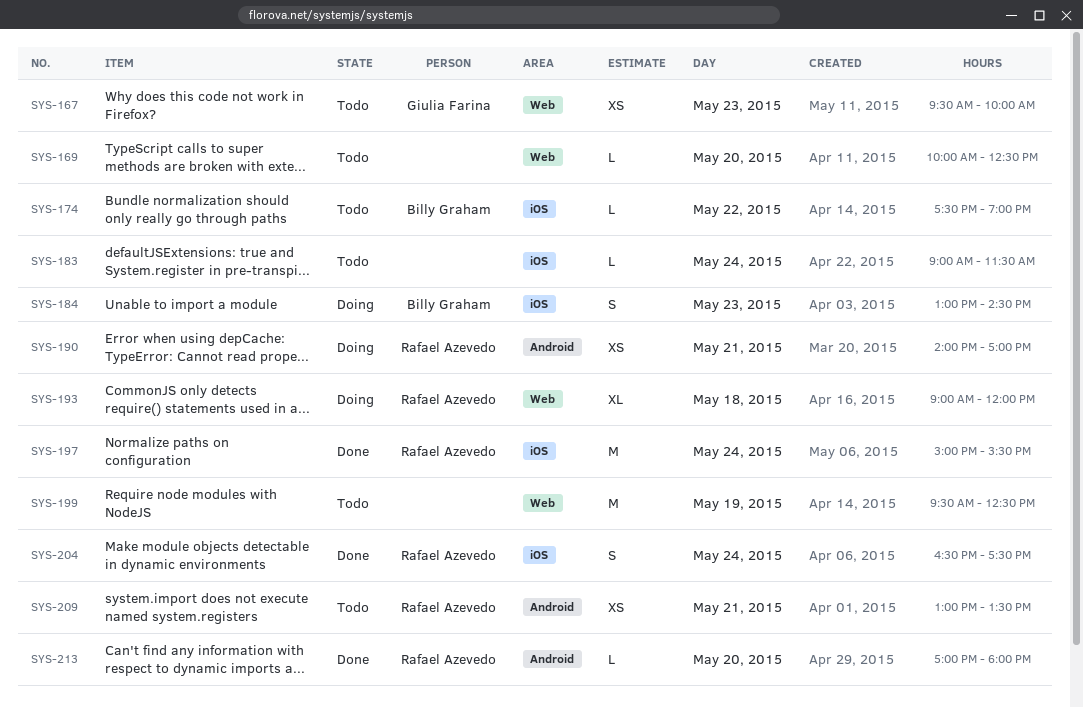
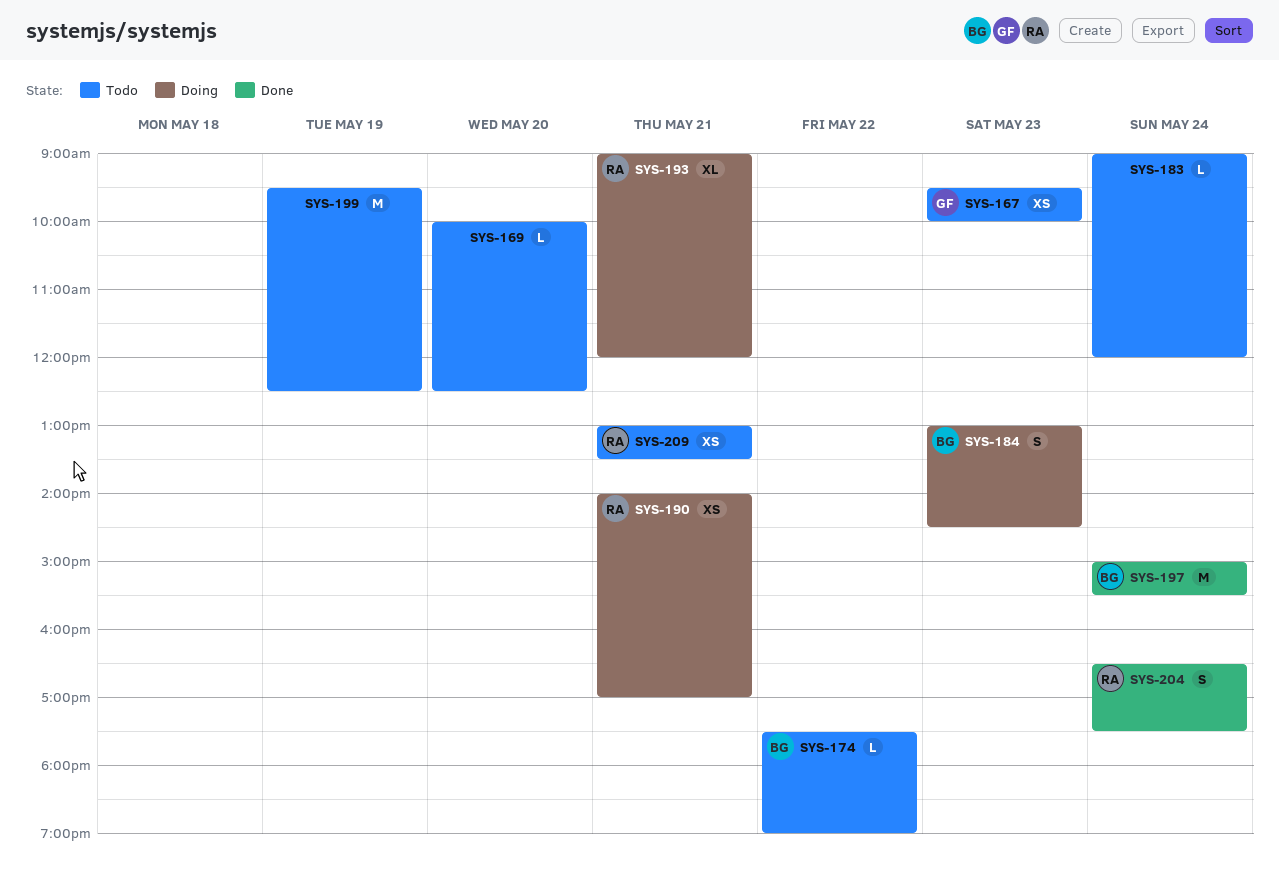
SYS-183, ends: 11:30 -> 12:00
SYS-193, day: May 18 -> May 21
SYS-197, owner: Rafael Azevedo -> Billy Graham
SYS-213: present -> none

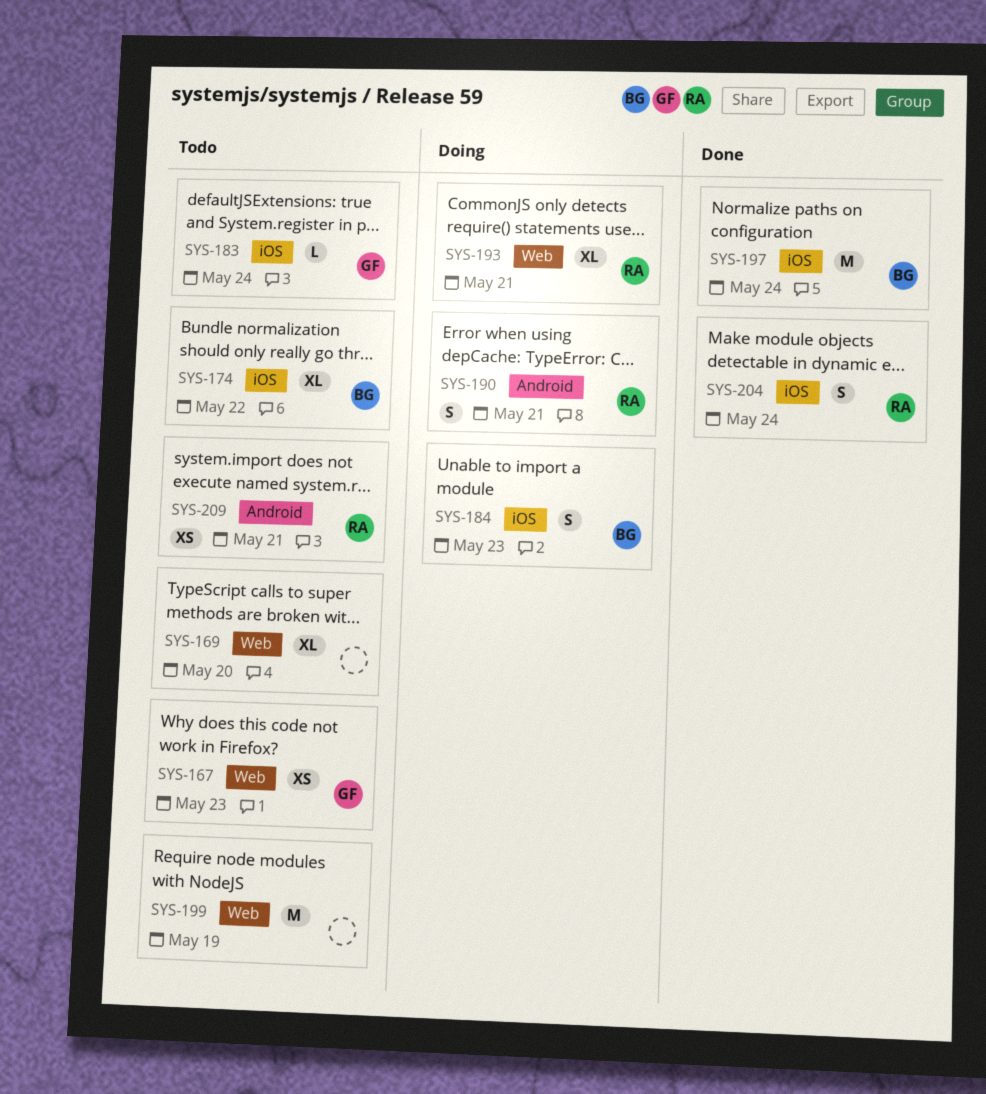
SYS-169, estimate: L -> XL
SYS-174, estimate: L -> XL
SYS-183, owner: none -> GF
SYS-190, estimate: XS -> S

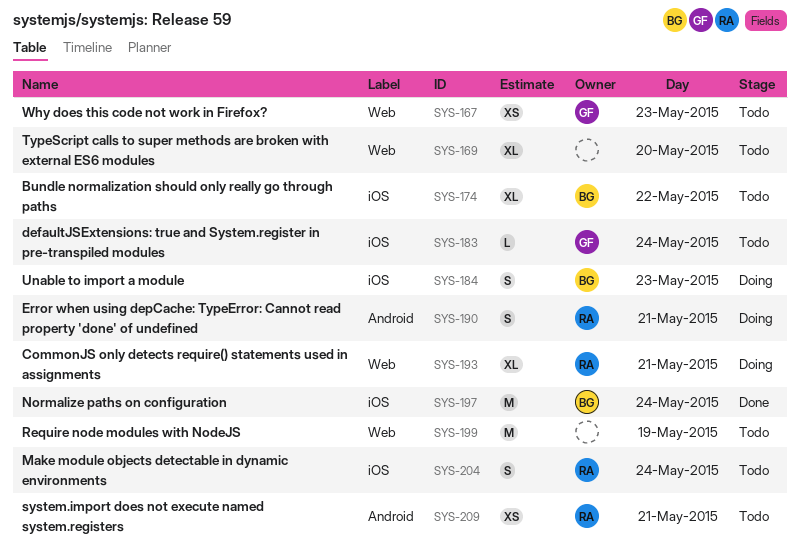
SYS-204, status: Done -> Todo

